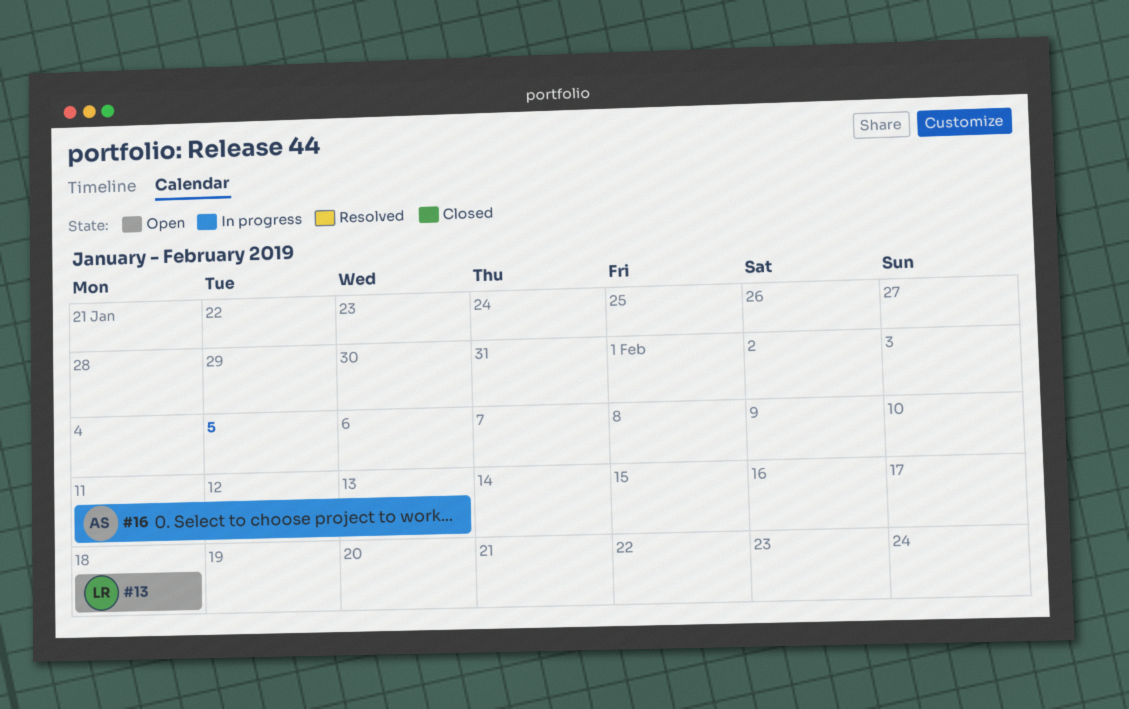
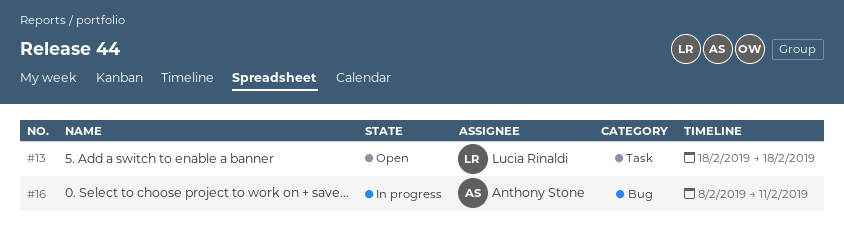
#16, start: Feb 11 -> Feb 8
#16, due: Feb 13 -> Feb 11

